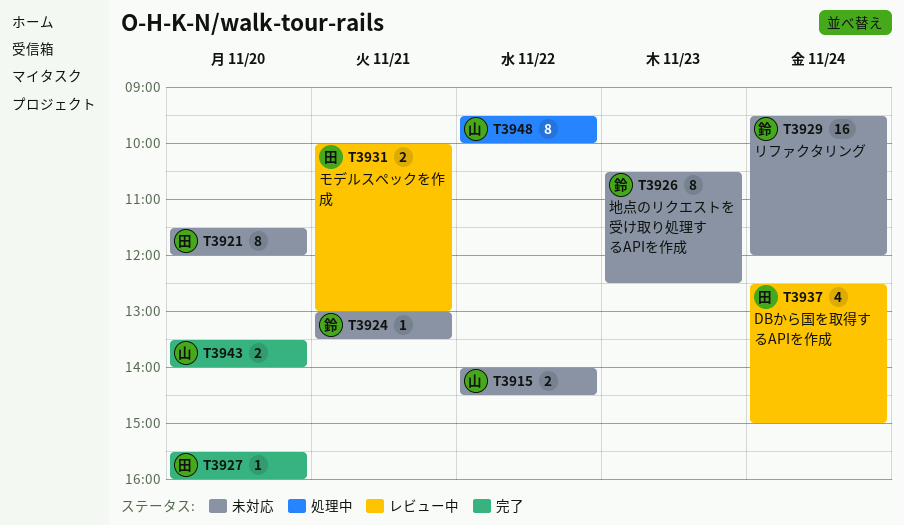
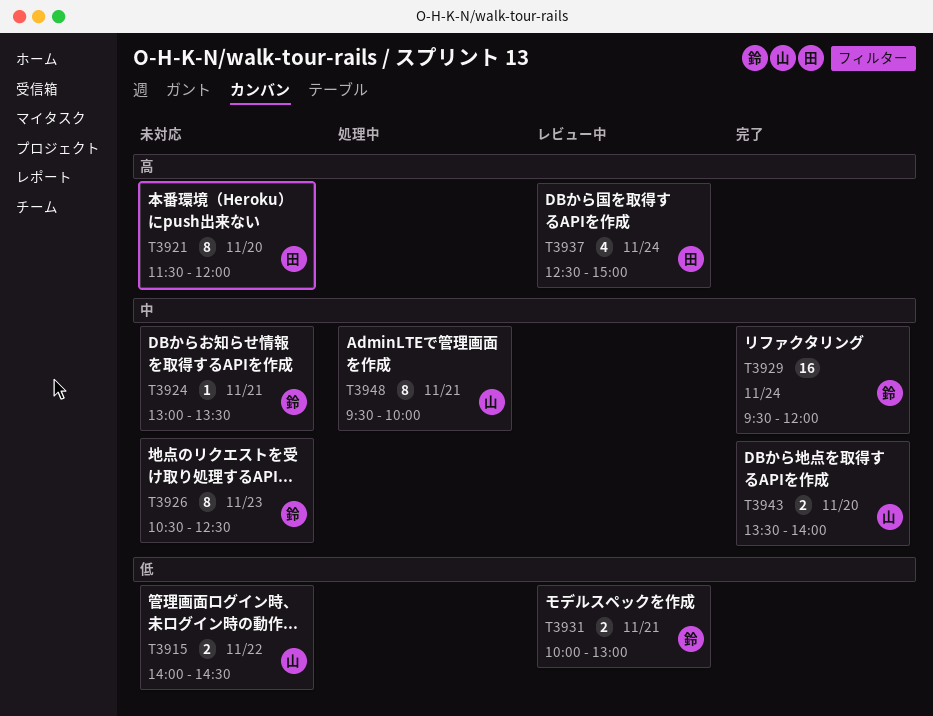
T3927: present -> none
T3929, status: 未対応 -> 完了
T3931, owner: 田 -> 鈴
T3948, day: Nov 22 -> Nov 21

